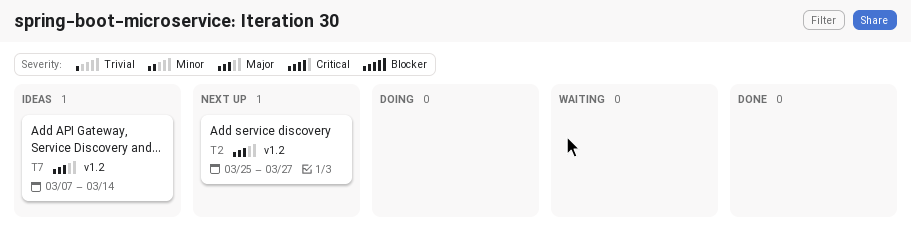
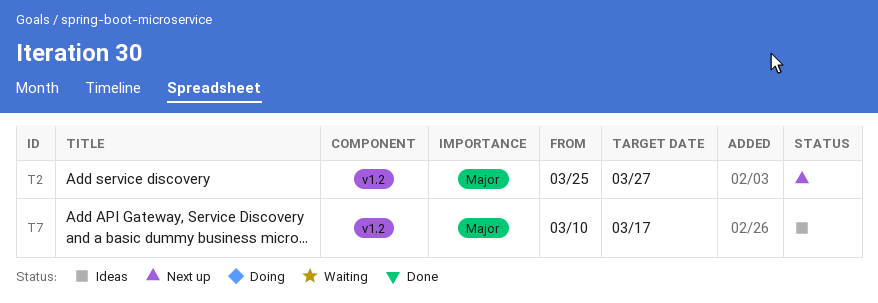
T7, start: Mar 7 -> Mar 10
T7, due: Mar 14 -> Mar 17

